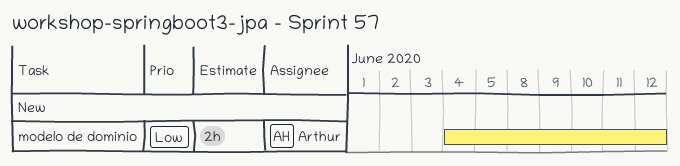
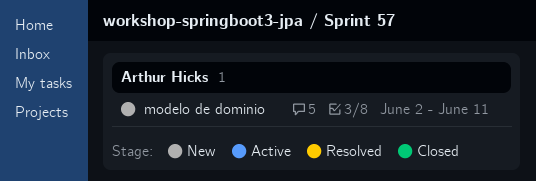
modelo de dominio, start: Jun 4 -> Jun 2
modelo de dominio, due: Jun 12 -> Jun 11

